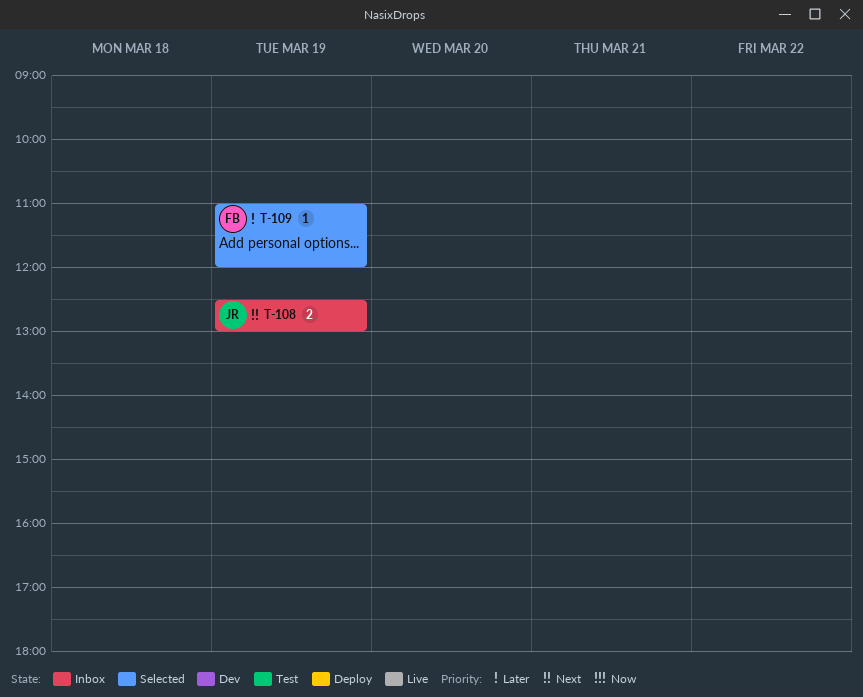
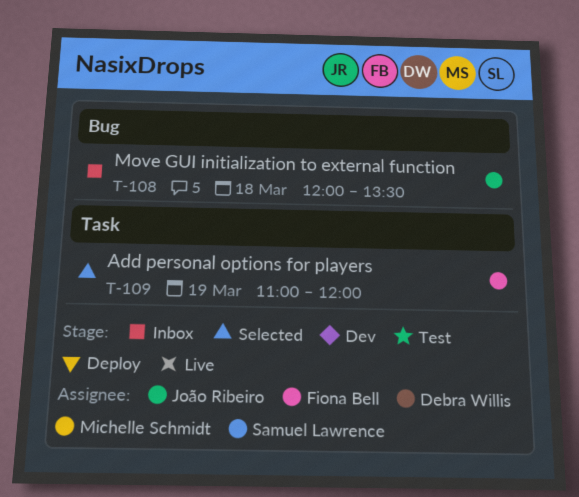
T-108, day: Mar 19 -> Mar 18
T-108, begins: 12:30 -> 12:00
T-108, ends: 13:00 -> 13:30

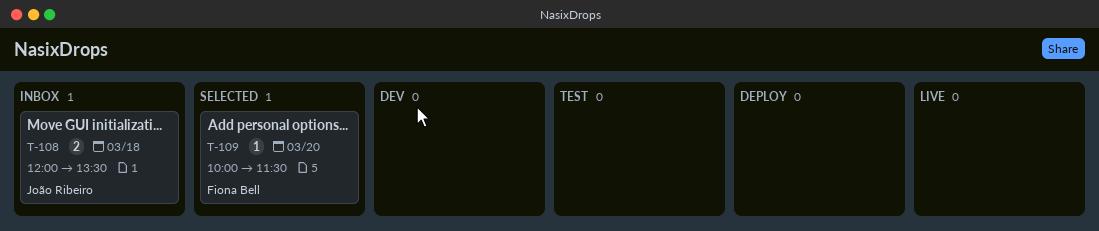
T-109, day: Mar 19 -> Mar 20
T-109, begins: 11:00 -> 10:00
T-109, ends: 12:00 -> 11:30

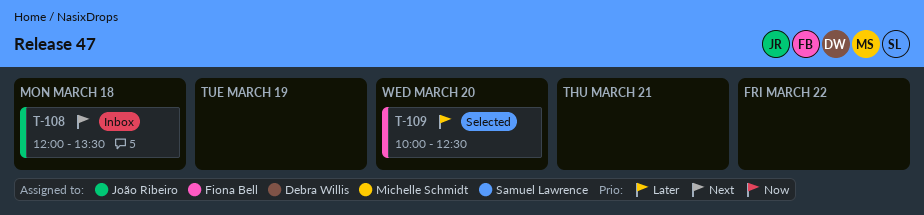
T-109, ends: 11:30 -> 12:30

